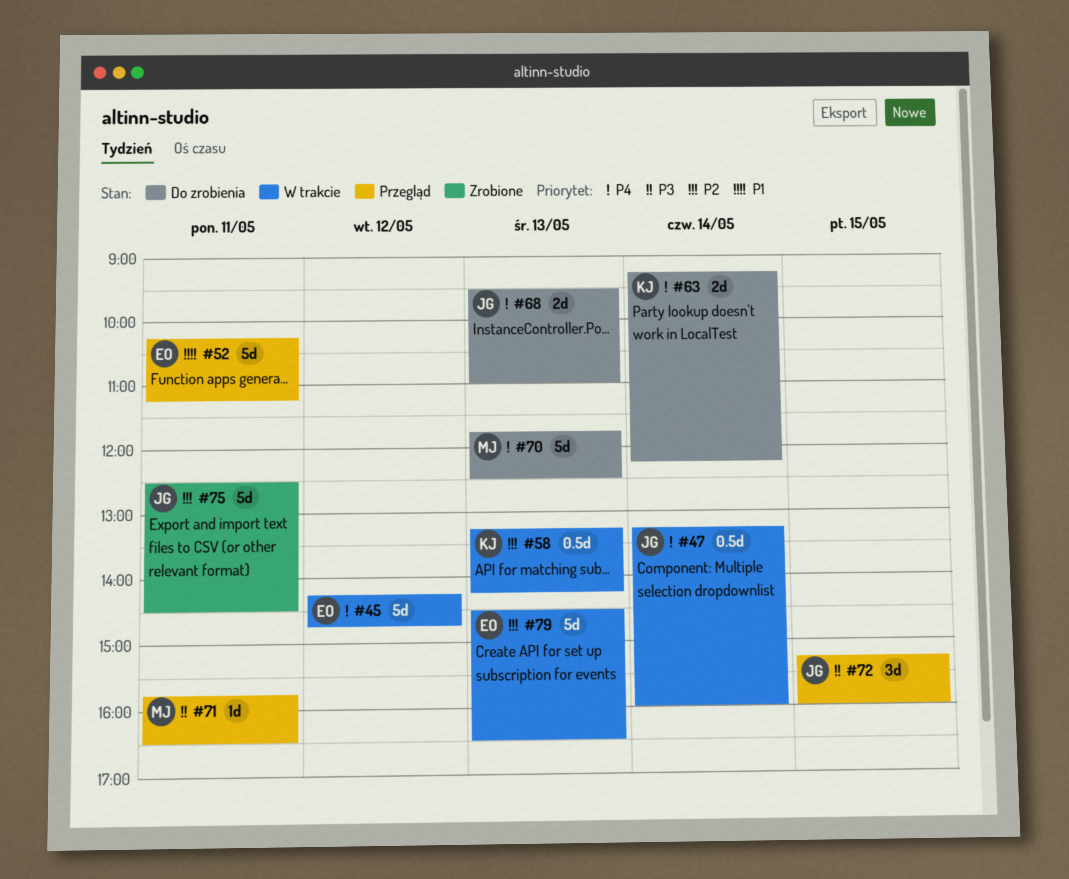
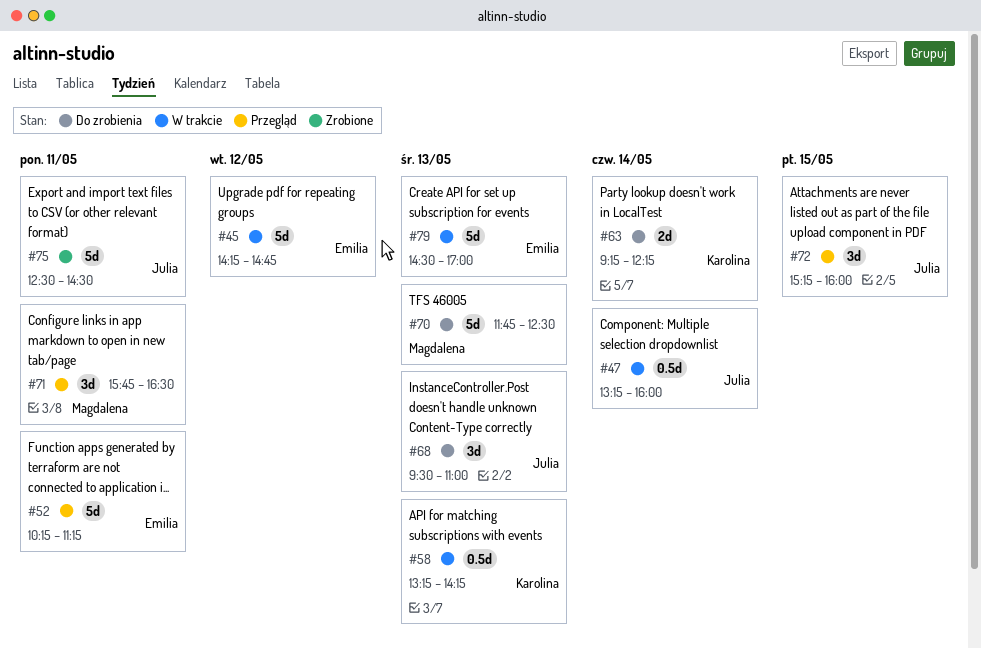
#68, estimate: 2d -> 3d
#71, estimate: 1d -> 3d
#79, ends: 16:30 -> 17:00

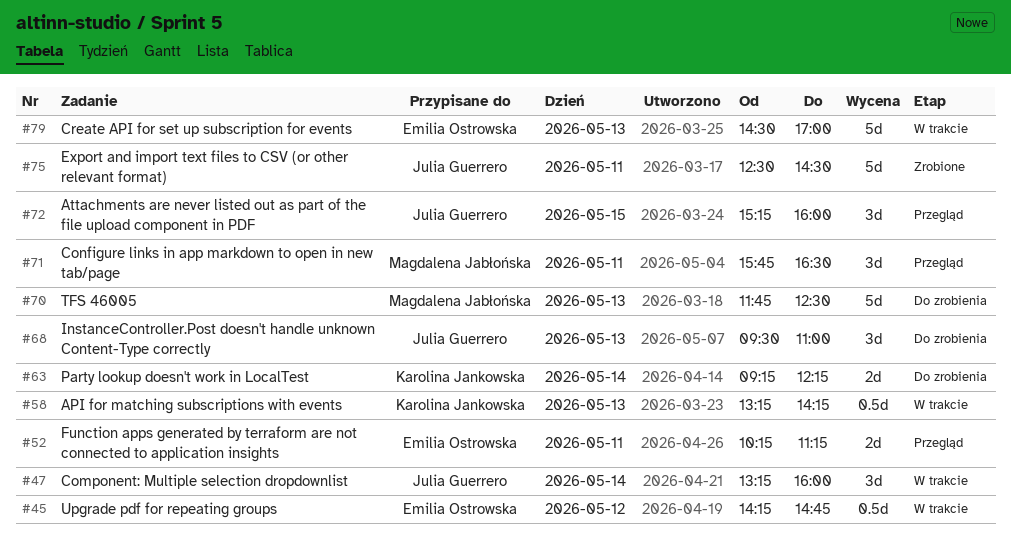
#45, estimate: 5d -> 0.5d
#47, estimate: 0.5d -> 3d
#52, estimate: 5d -> 2d

